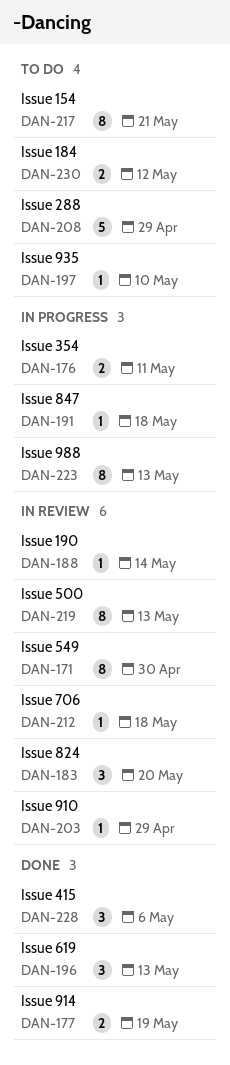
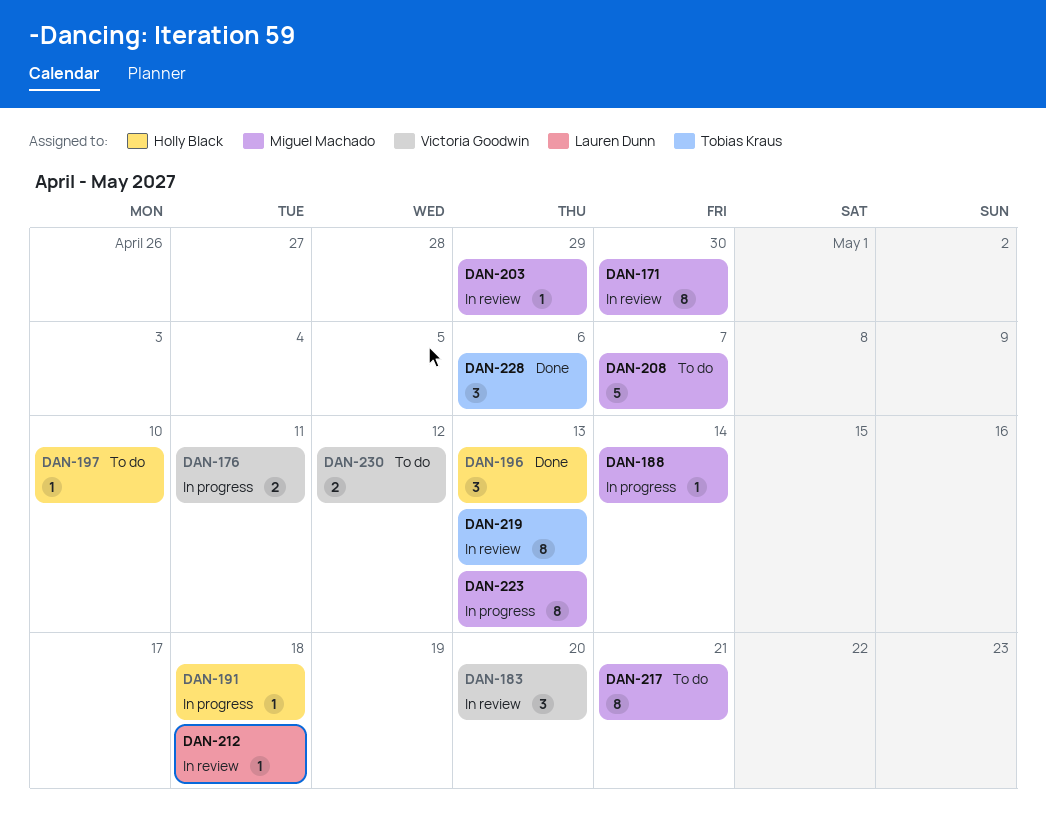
DAN-177: present -> none
DAN-188, status: In review -> In progress
DAN-208, due: Apr 29 -> May 7

